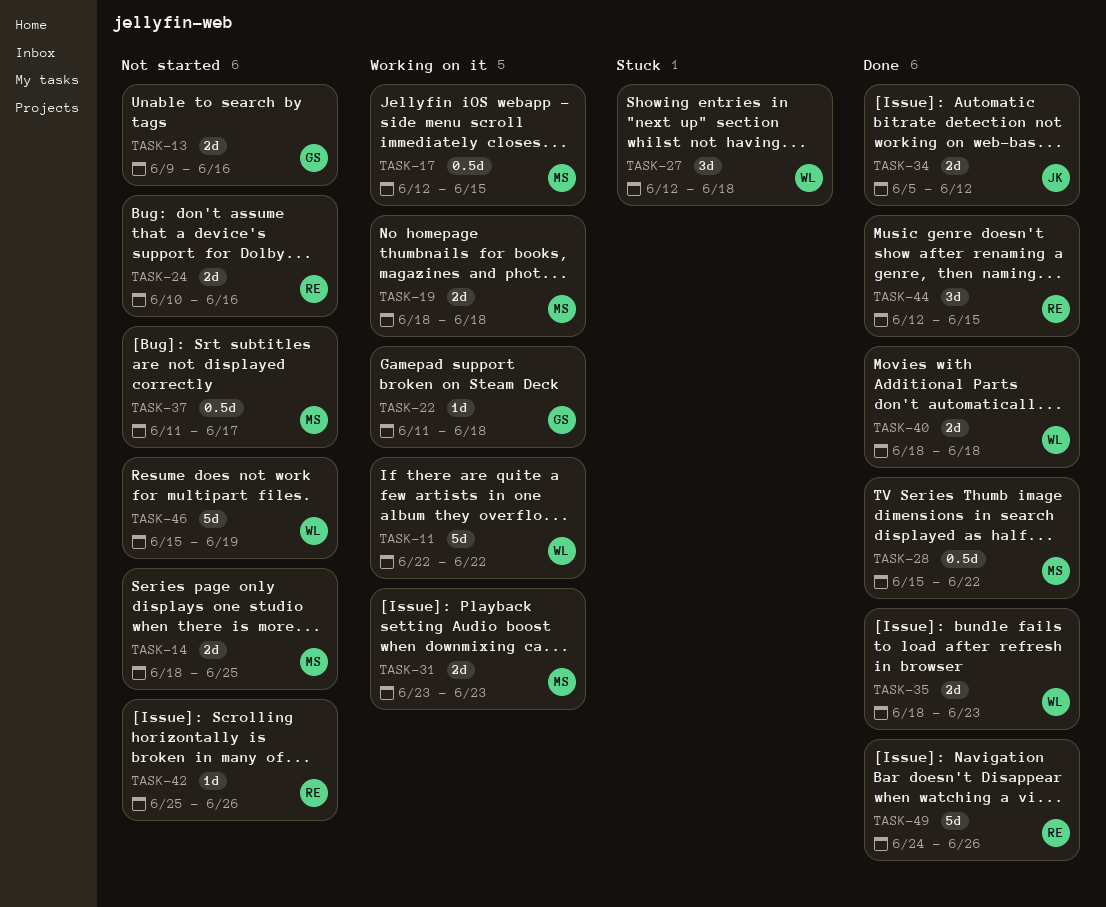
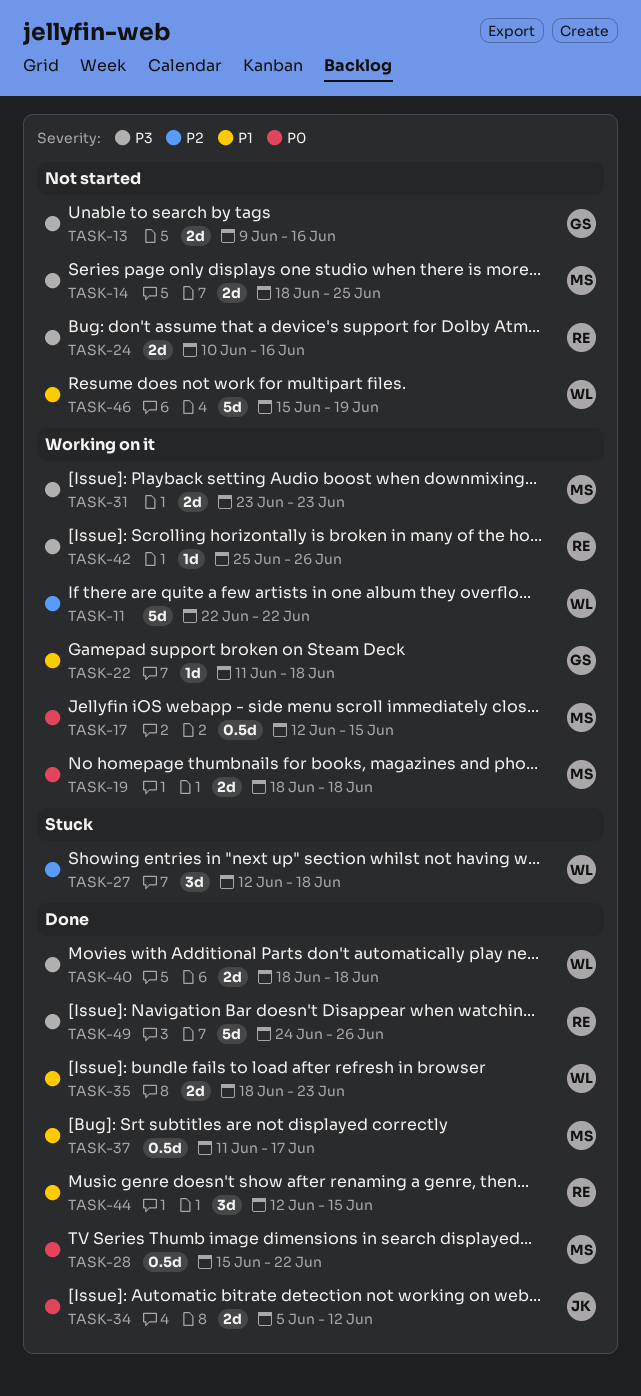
TASK-37, status: Not started -> Done
TASK-42, status: Not started -> Working on it

